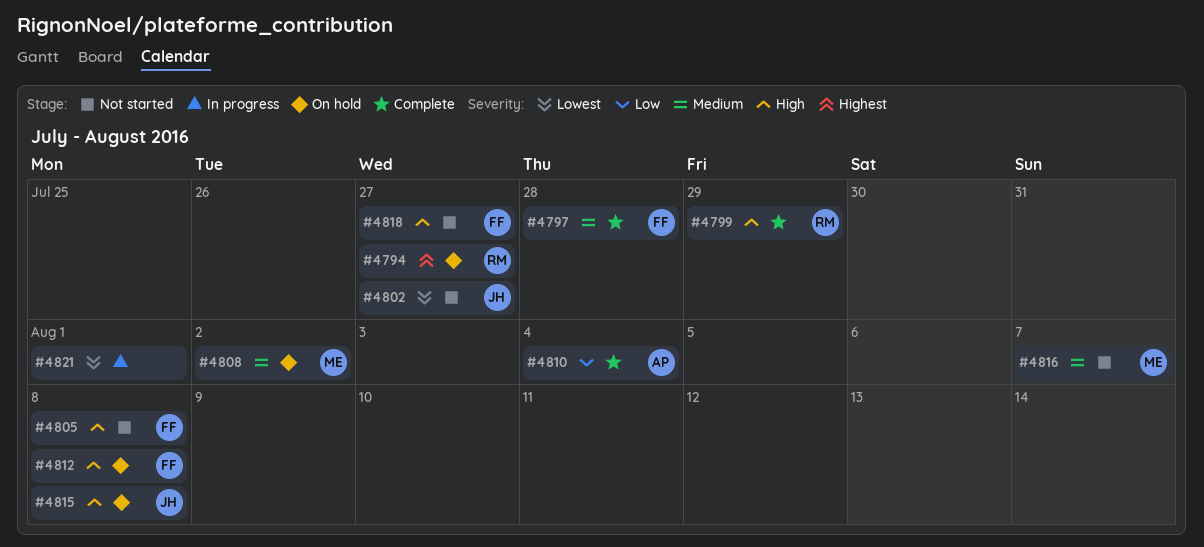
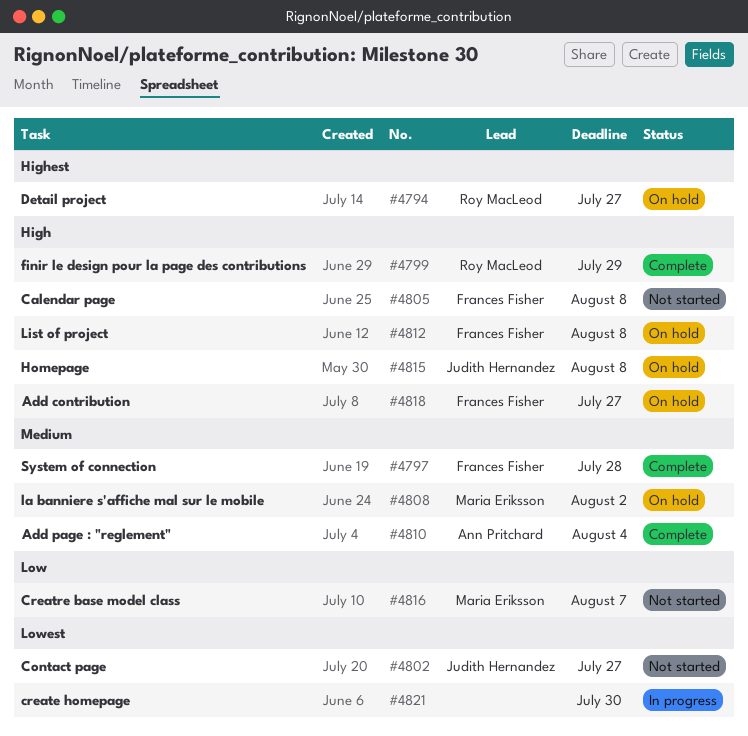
#4810, priority: Low -> Medium
#4816, priority: Medium -> Low
#4818, status: Not started -> On hold
#4821, due: Aug 1 -> Jul 30

